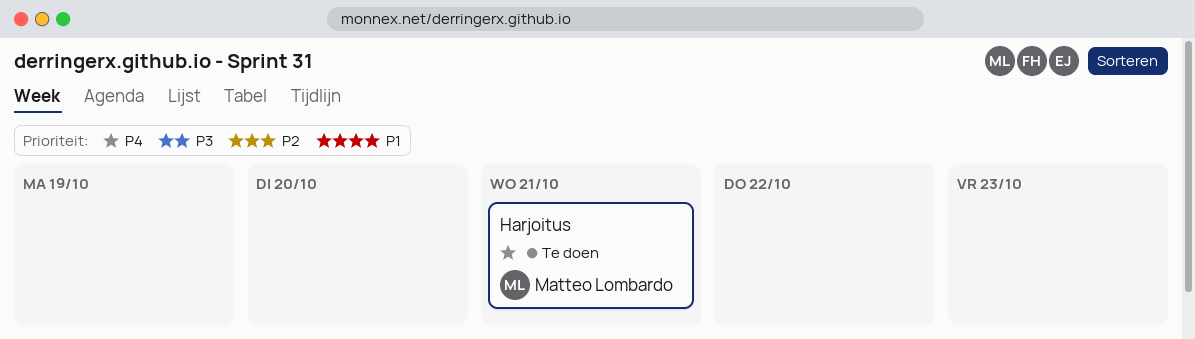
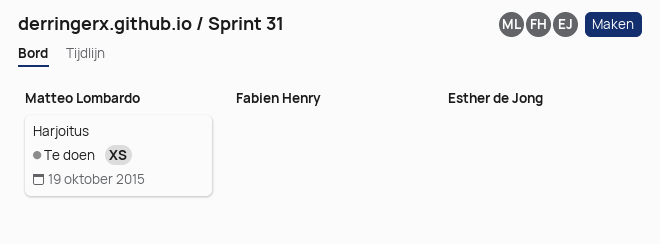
Harjoitus, due: Oct 21 -> Oct 19

